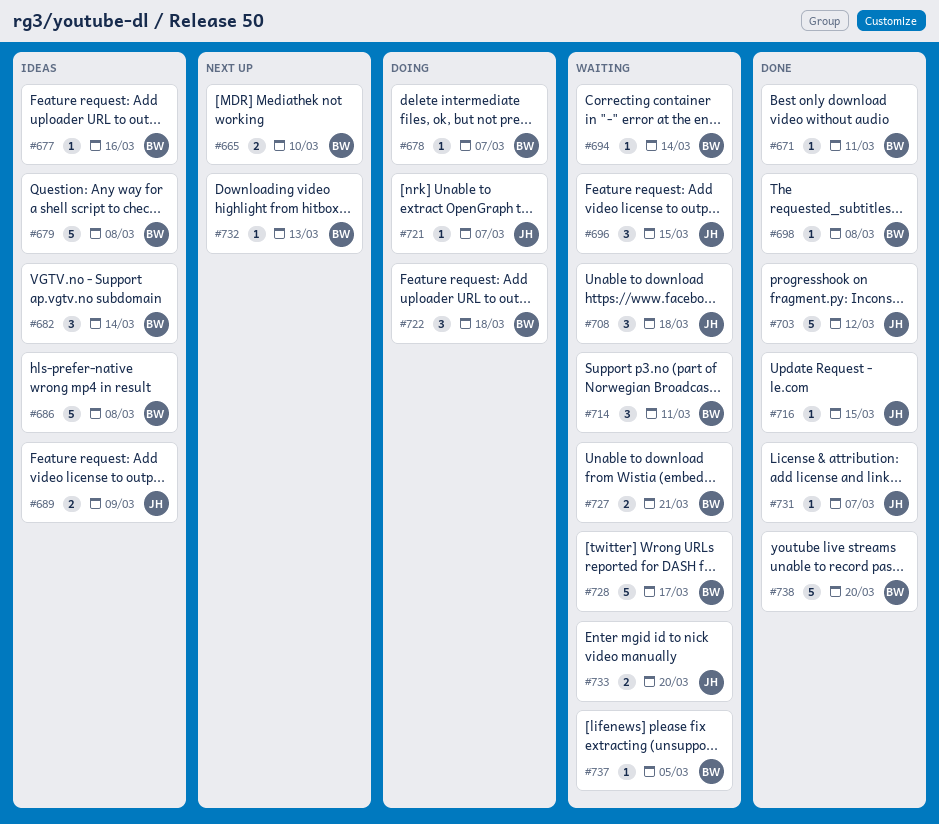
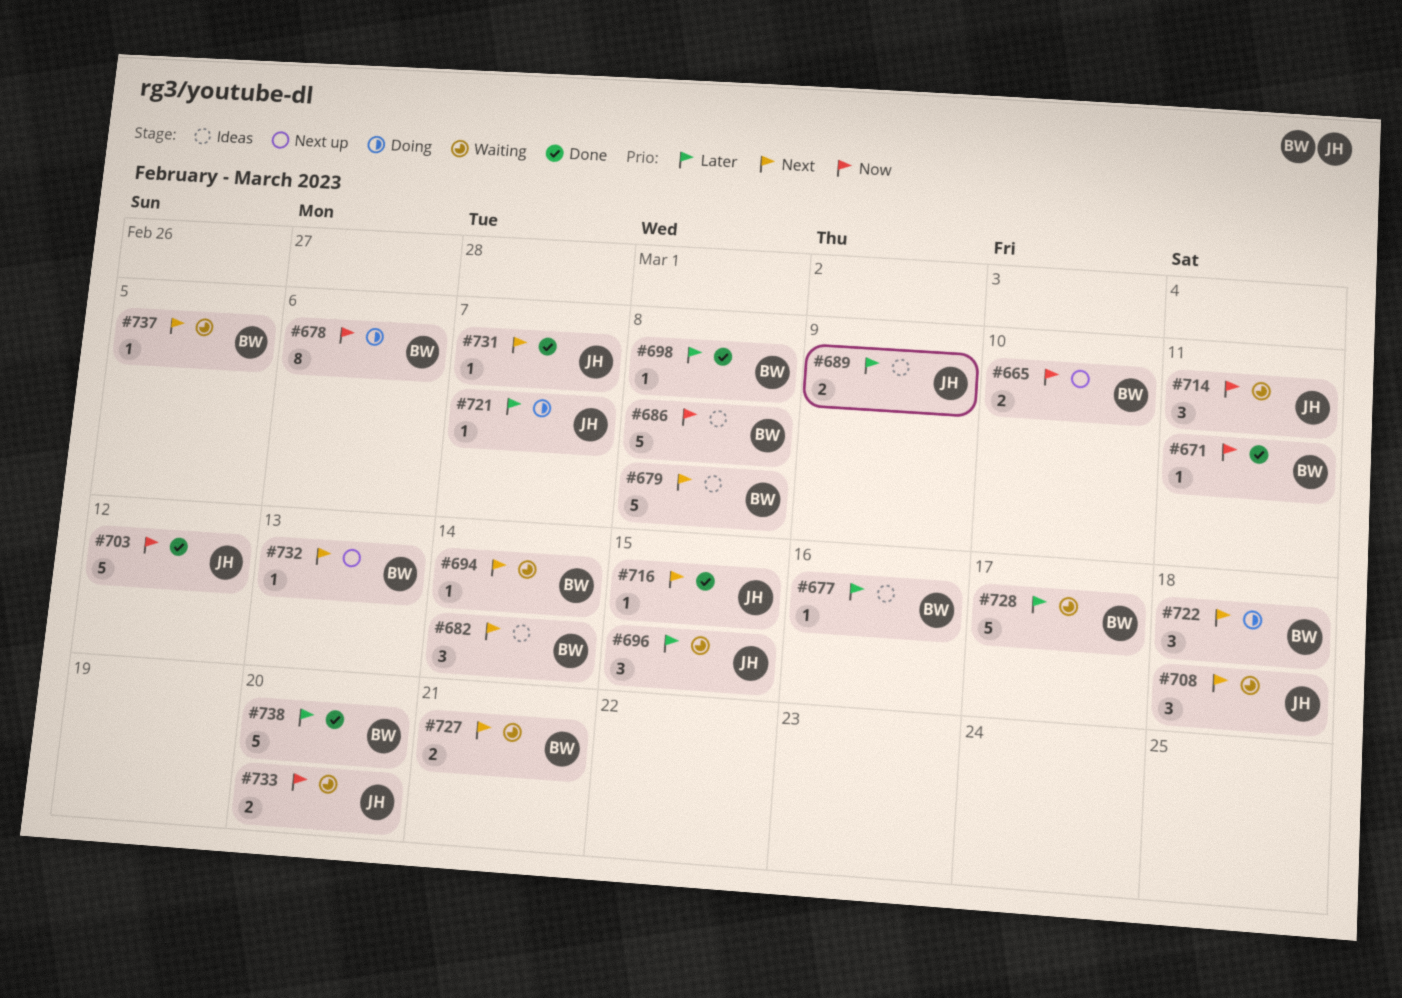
#678, estimate: 1 -> 8
#678, due: Mar 7 -> Mar 6
#714, owner: BW -> JH

